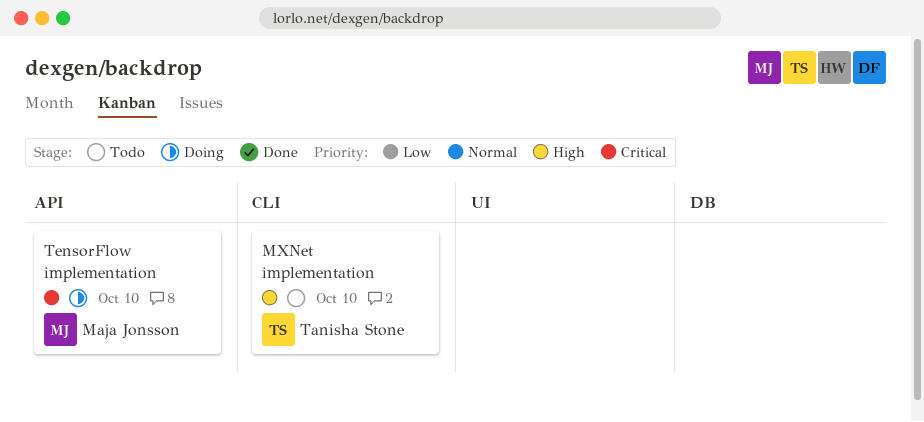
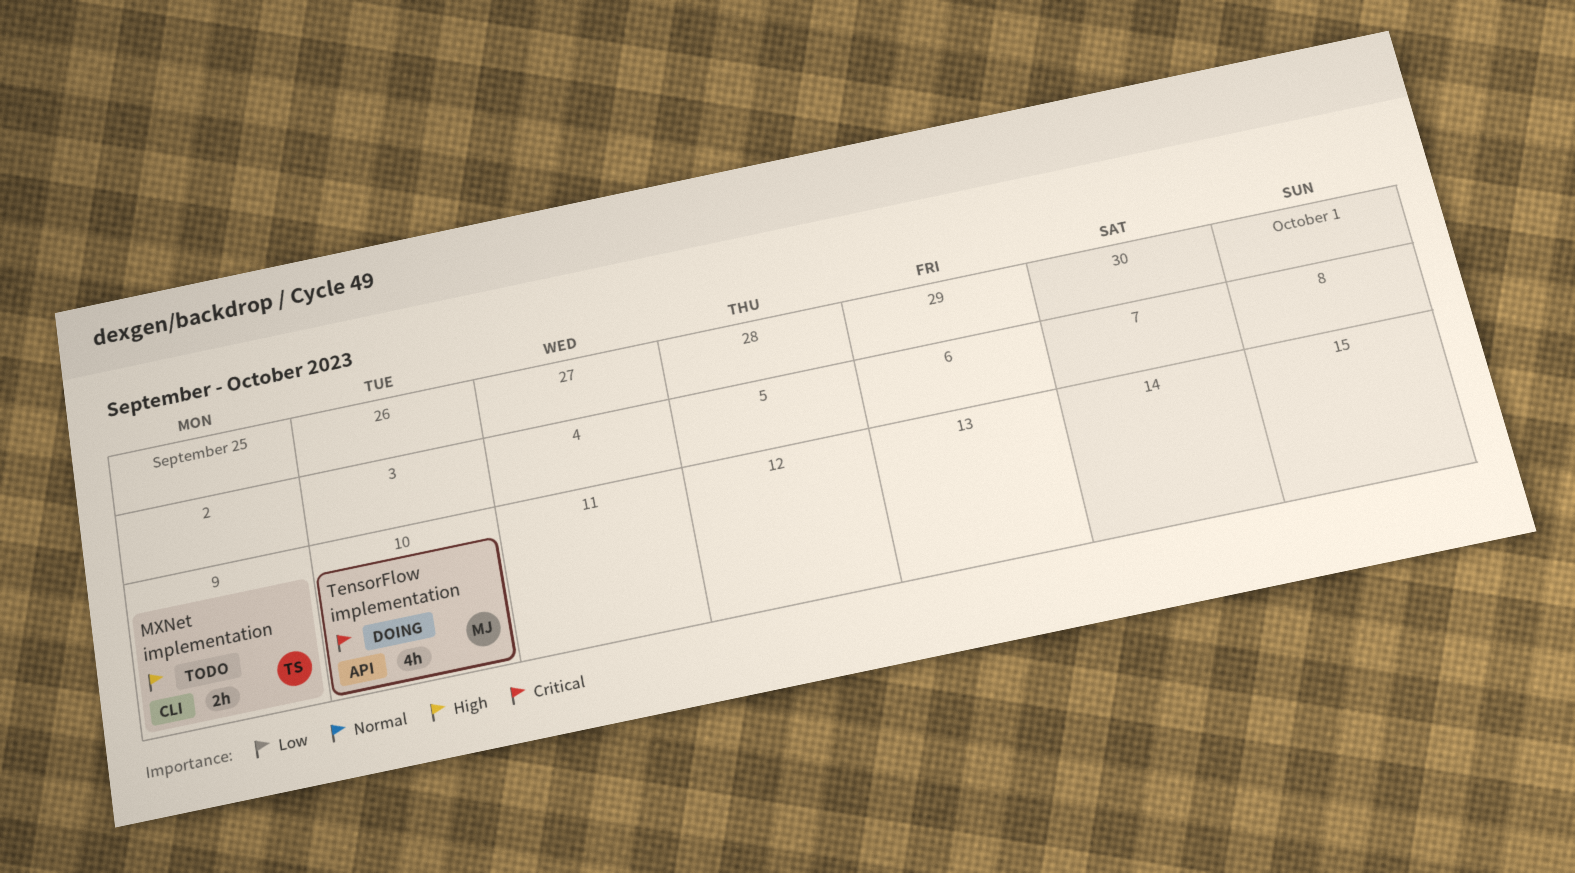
MXNet implementation, due: Oct 10 -> Oct 9

